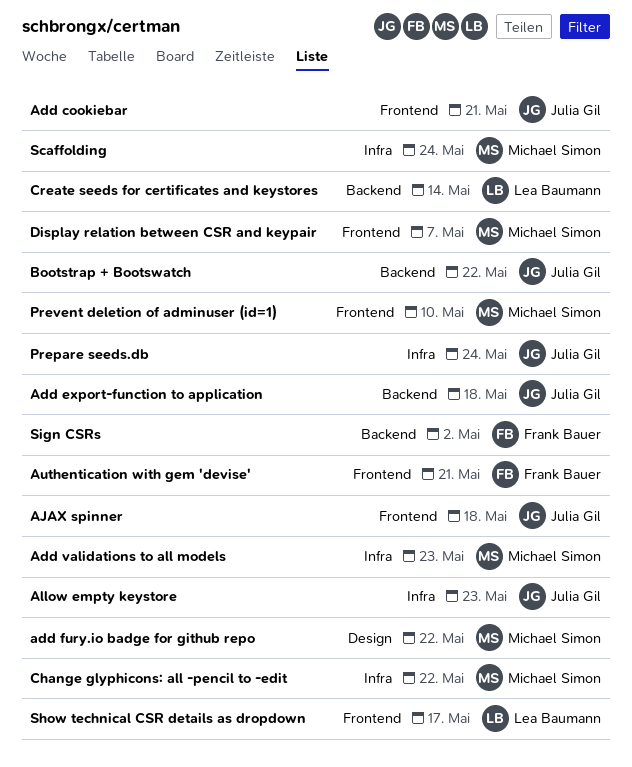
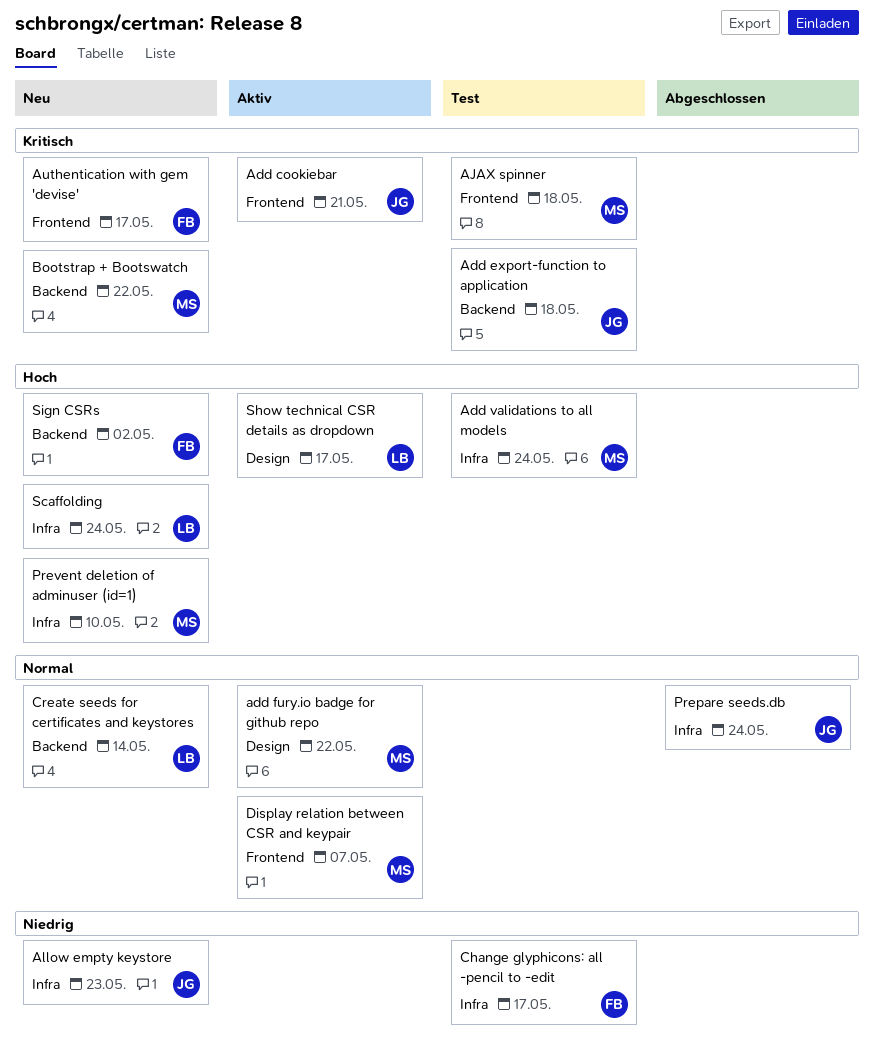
Add validations to all models, due: May 23 -> May 24
AJAX spinner, owner: Julia Gil -> Michael Simon
Authentication with gem 'devise', due: May 21 -> May 17
Bootstrap + Bootswatch, owner: Julia Gil -> Michael Simon
Change glyphicons: all -pencil to -edit, owner: Michael Simon -> Frank Bauer
Change glyphicons: all -pencil to -edit, due: May 22 -> May 17
Prevent deletion of adminuser (id=1), label: Frontend -> Infra
Scaffolding, owner: Michael Simon -> Lea Baumann
Show technical CSR details as dropdown, label: Frontend -> Design

